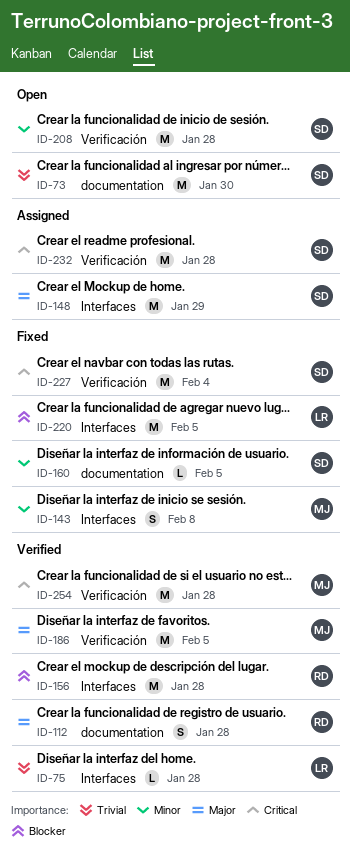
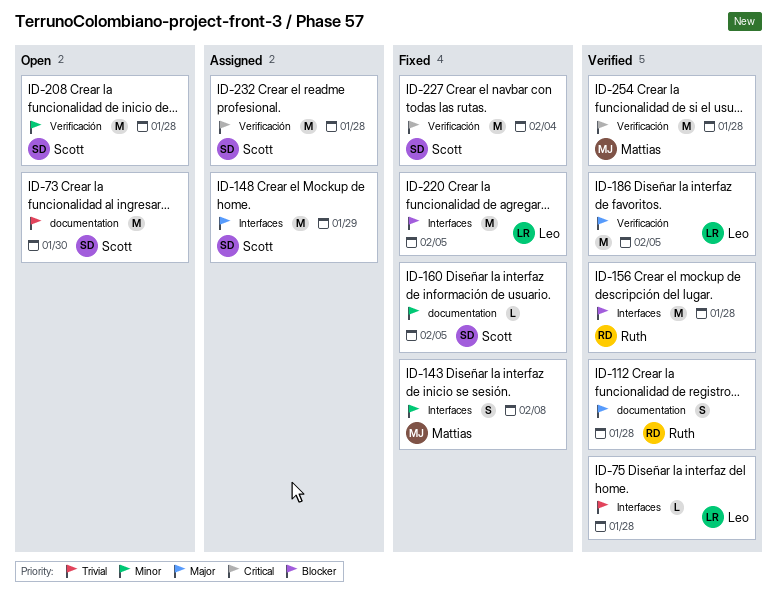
ID-186, owner: Mattias -> Leo

